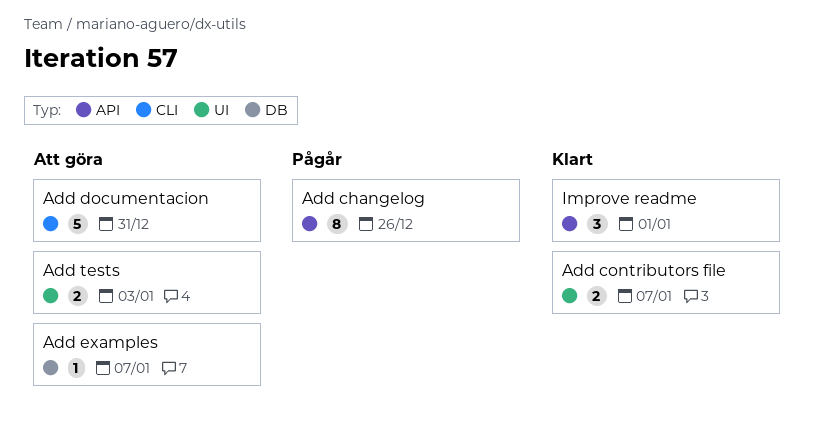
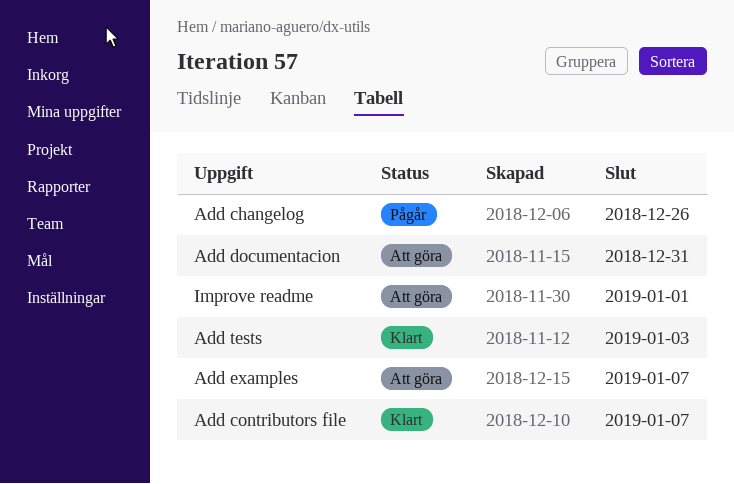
Add tests, status: Att göra -> Klart
Improve readme, status: Klart -> Att göra

